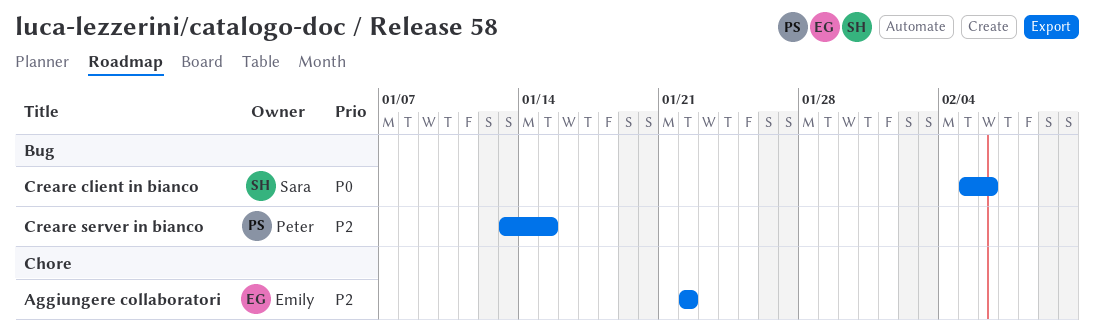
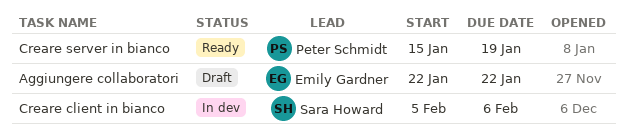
Creare server in bianco, start: Jan 13 -> Jan 15
Creare server in bianco, due: Jan 15 -> Jan 19

